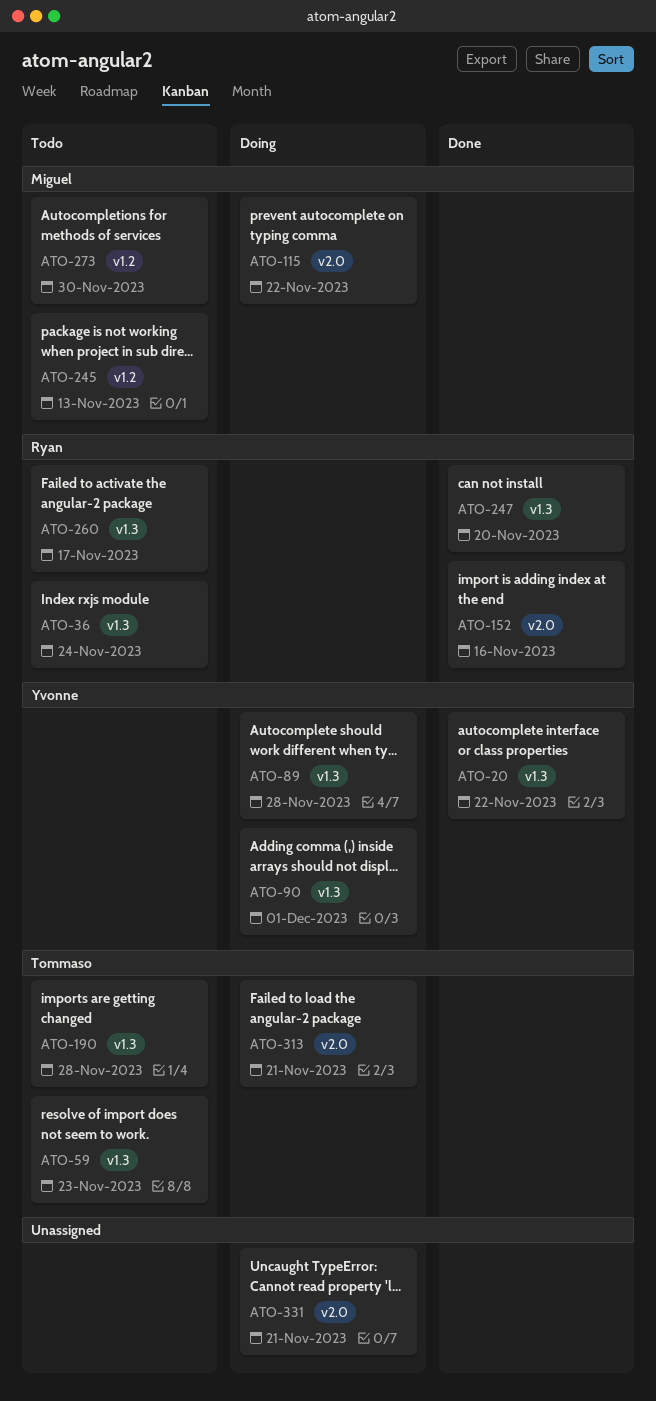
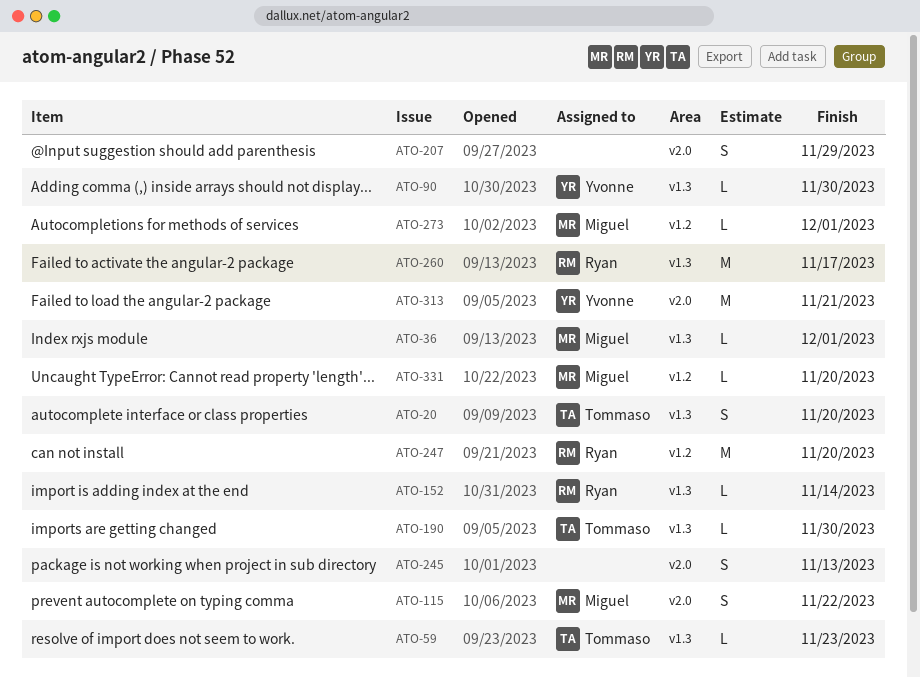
ATO-20, owner: Yvonne -> Tommaso
ATO-20, due: Nov 22 -> Nov 20
ATO-36, owner: Ryan -> Miguel
ATO-36, due: Nov 24 -> Dec 1
ATO-89: present -> none
ATO-90, due: Dec 1 -> Nov 30
ATO-152, label: v2.0 -> v1.3
ATO-152, due: Nov 16 -> Nov 14
ATO-190, due: Nov 28 -> Nov 30
ATO-207: none -> present
ATO-245, owner: Miguel -> none
ATO-245, label: v1.2 -> v2.0
ATO-247, label: v1.3 -> v1.2
ATO-273, due: Nov 30 -> Dec 1
ATO-313, owner: Tommaso -> Yvonne
ATO-331, owner: none -> Miguel
ATO-331, label: v2.0 -> v1.2
ATO-331, due: Nov 21 -> Nov 20

